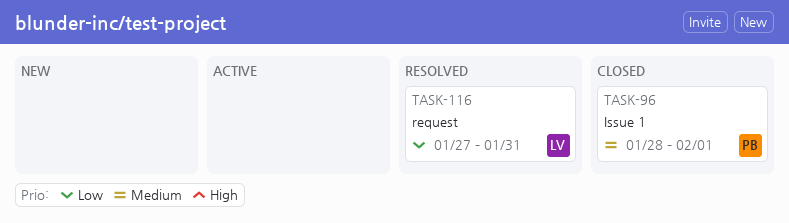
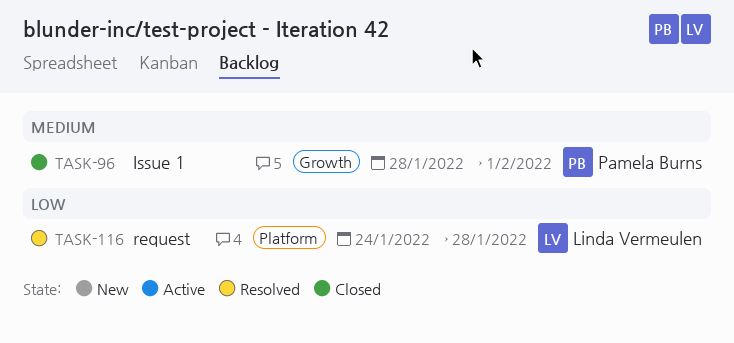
TASK-116, start: Jan 27 -> Jan 24
TASK-116, due: Jan 31 -> Jan 28

